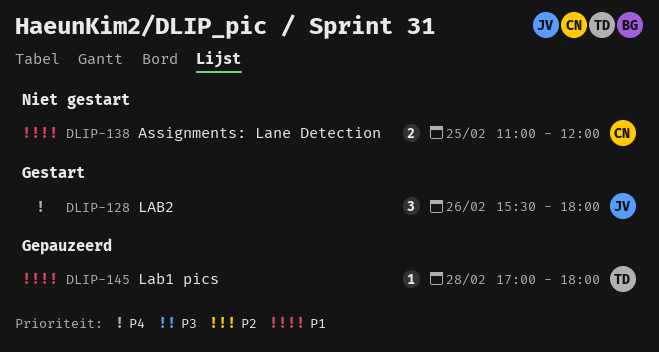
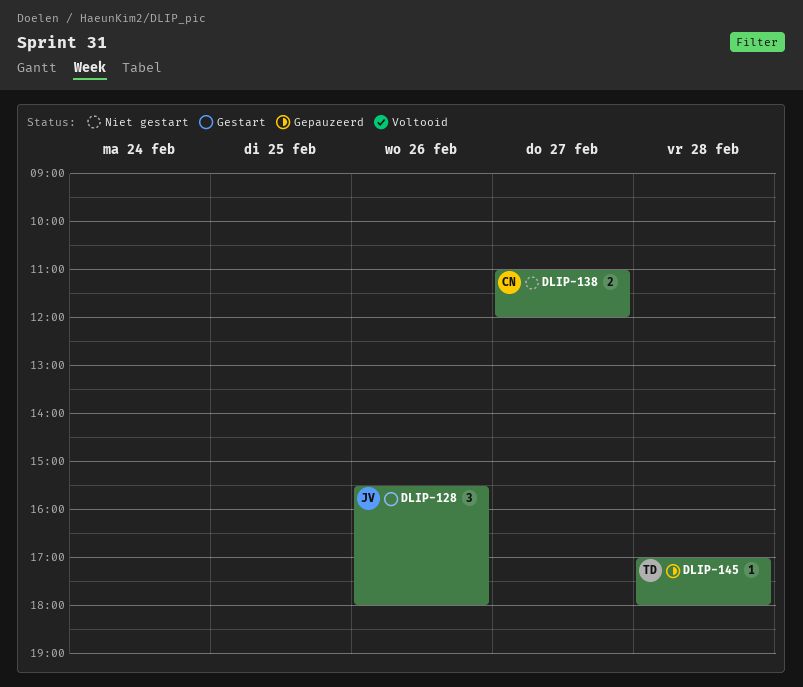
DLIP-138, day: Feb 25 -> Feb 27

